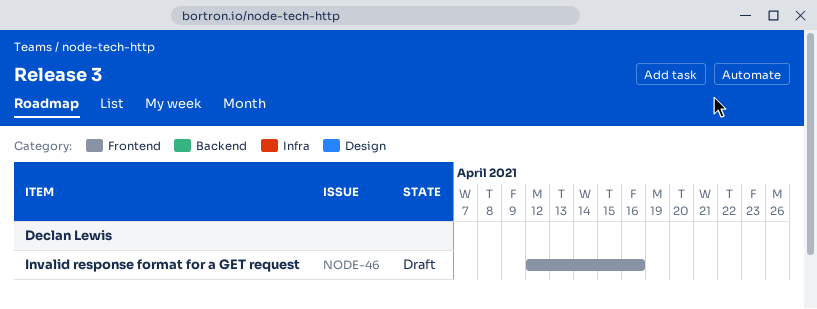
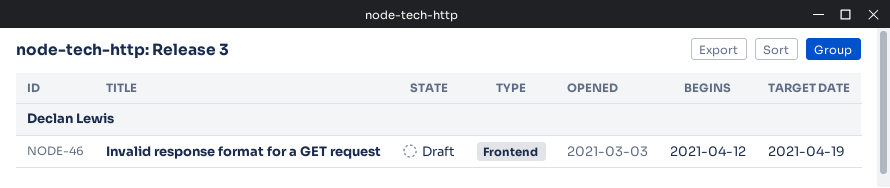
NODE-46, due: Apr 16 -> Apr 19

